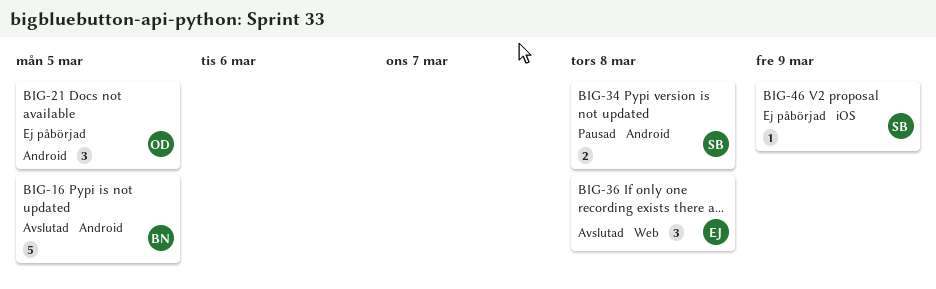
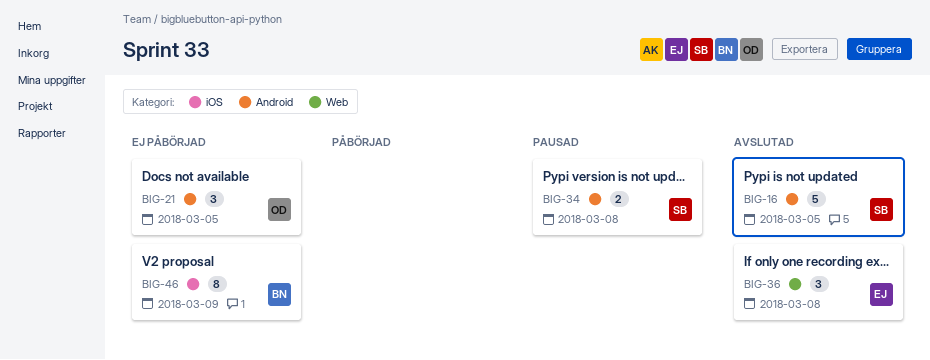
BIG-16, owner: BN -> SB
BIG-46, owner: SB -> BN
BIG-46, estimate: 1 -> 8

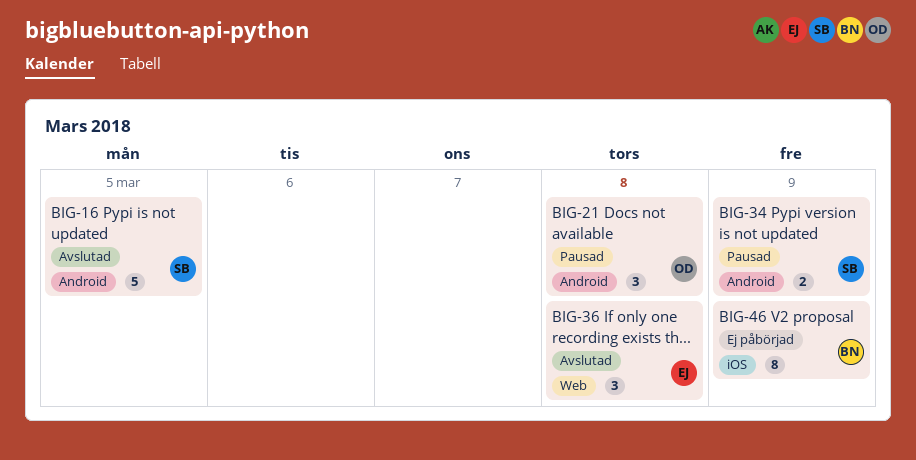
BIG-21, status: Ej påbörjad -> Pausad
BIG-21, due: Mar 5 -> Mar 8
BIG-34, due: Mar 8 -> Mar 9

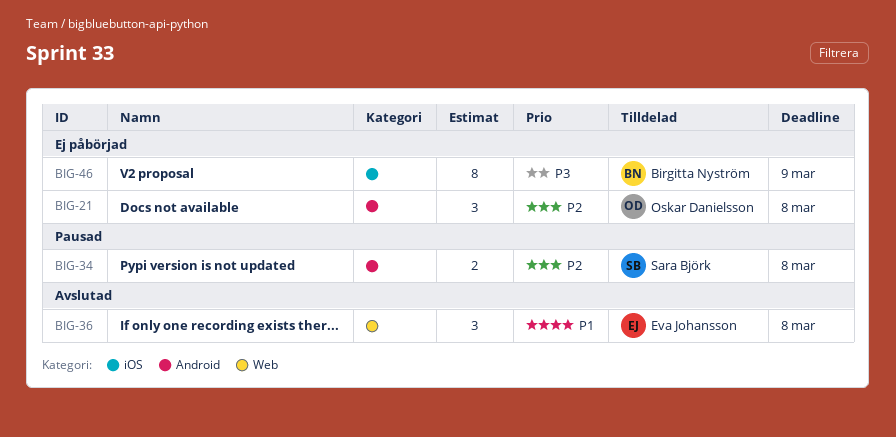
BIG-16: present -> none
BIG-21, status: Pausad -> Ej påbörjad
BIG-34, due: Mar 9 -> Mar 8

